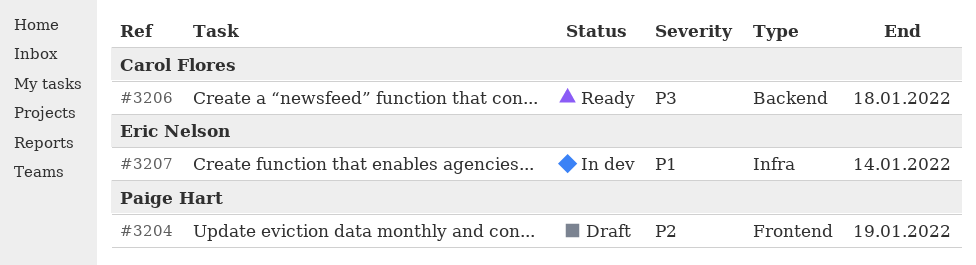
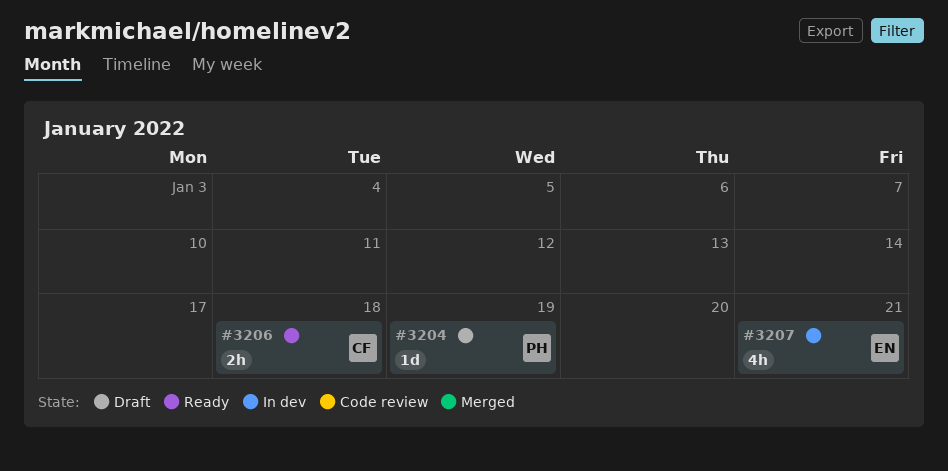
#3207, due: Jan 14 -> Jan 21

